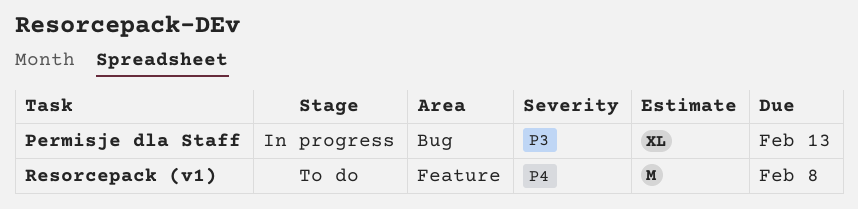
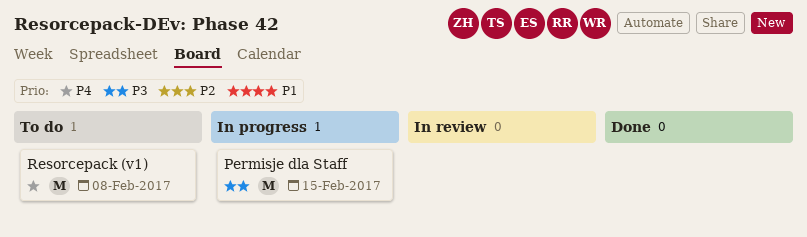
Permisje dla Staff, estimate: XL -> M
Permisje dla Staff, due: Feb 13 -> Feb 15

